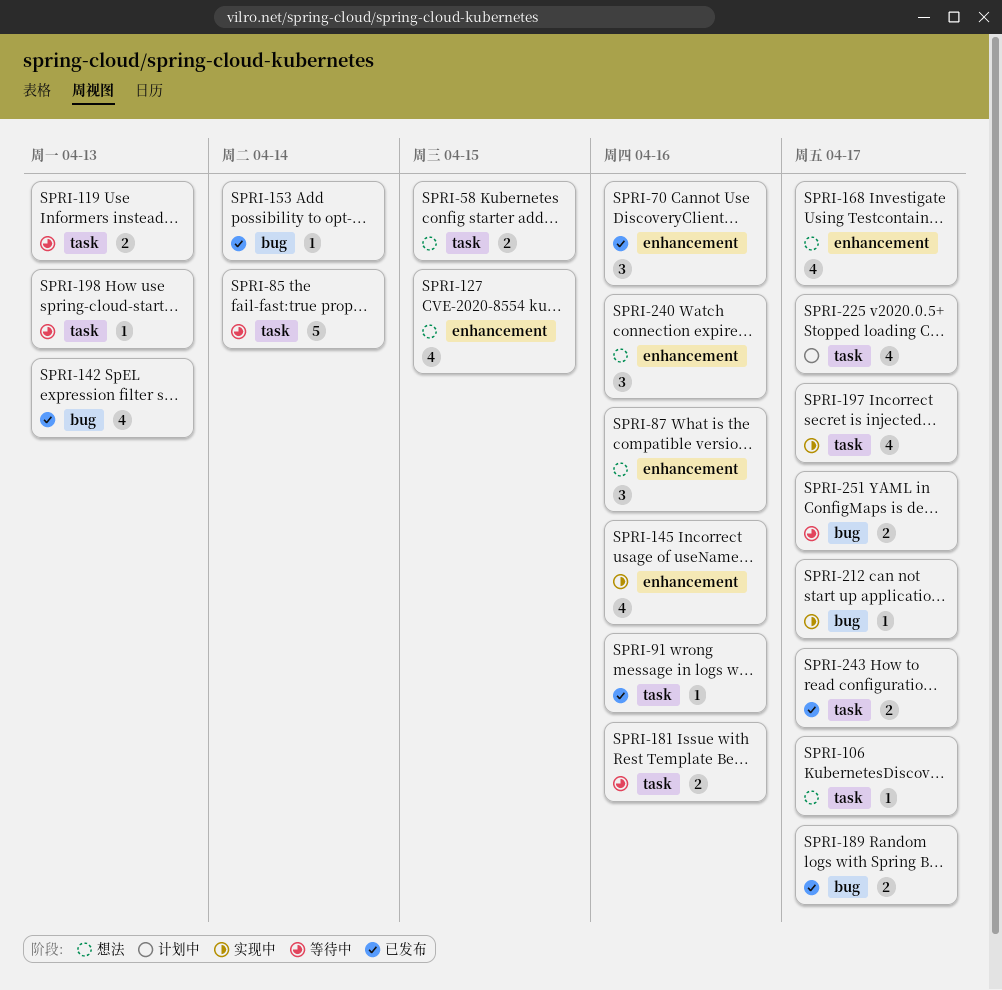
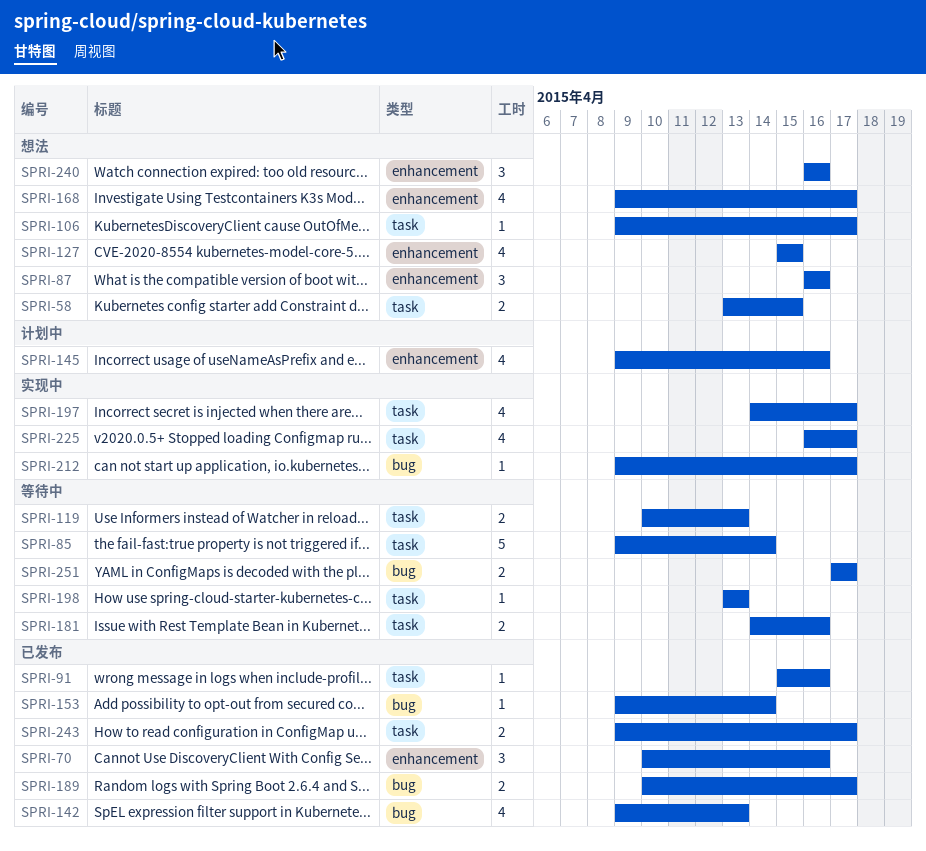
SPRI-145, status: 实现中 -> 计划中
SPRI-225, status: 计划中 -> 实现中

